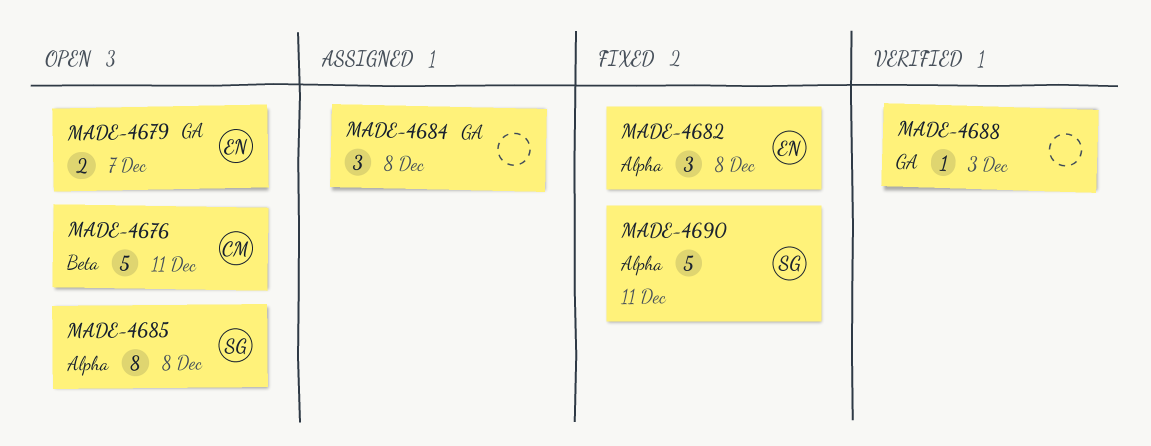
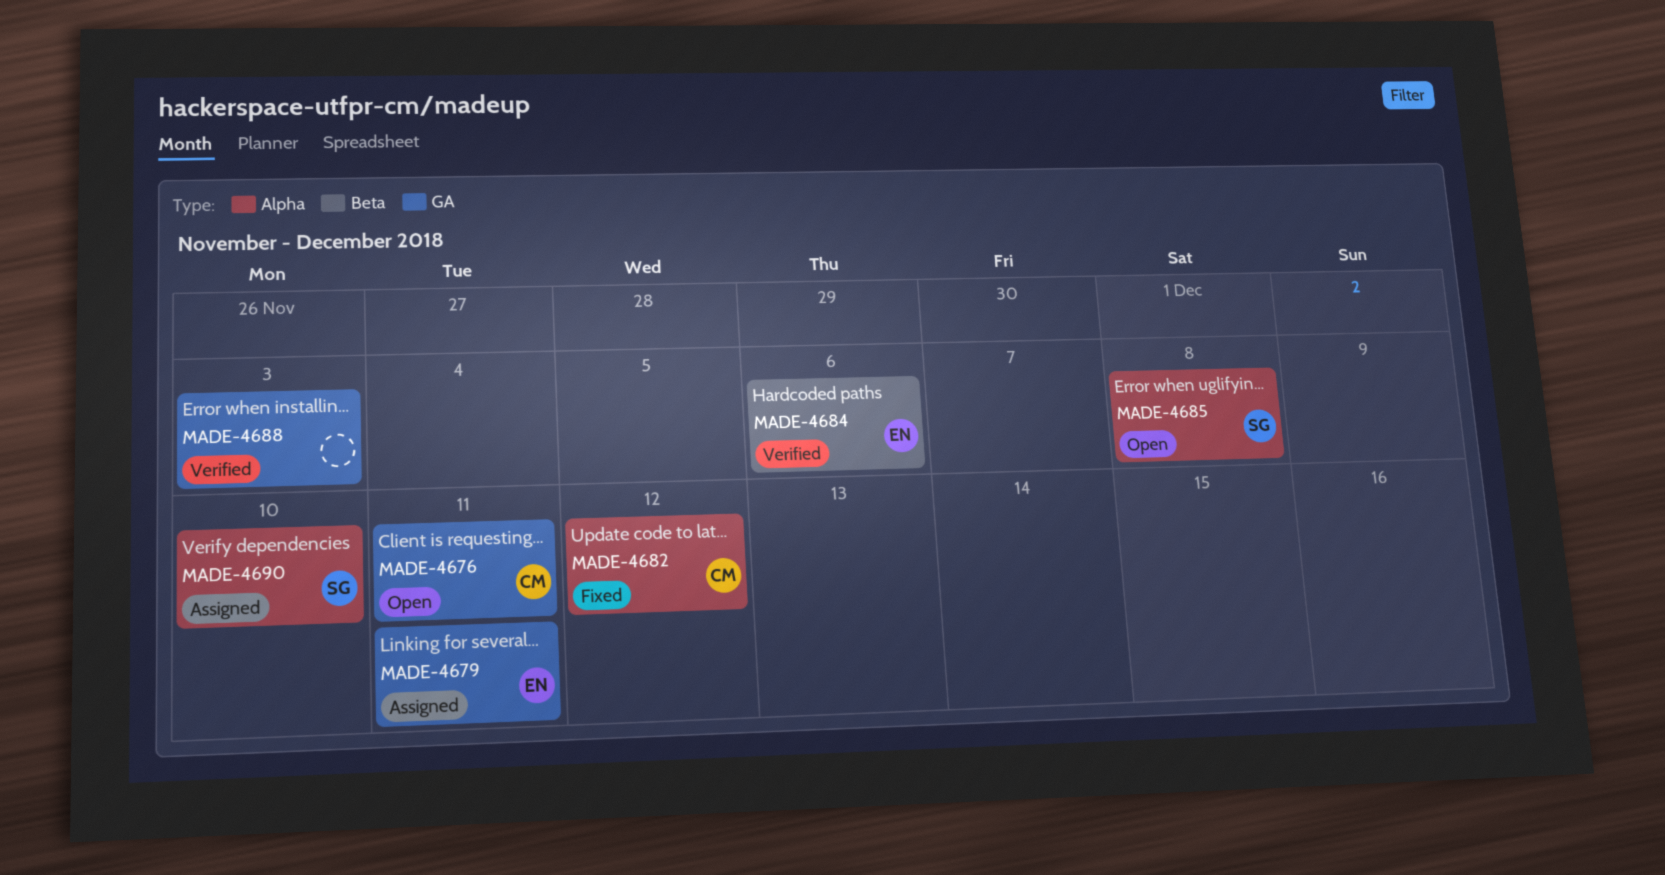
MADE-4676, label: Beta -> GA
MADE-4679, status: Open -> Assigned
MADE-4679, due: Dec 7 -> Dec 11
MADE-4682, owner: EN -> CM
MADE-4682, due: Dec 8 -> Dec 12
MADE-4684, status: Assigned -> Verified
MADE-4684, owner: none -> EN
MADE-4684, label: GA -> Beta
MADE-4684, due: Dec 8 -> Dec 6
MADE-4690, status: Fixed -> Assigned
MADE-4690, due: Dec 11 -> Dec 10

